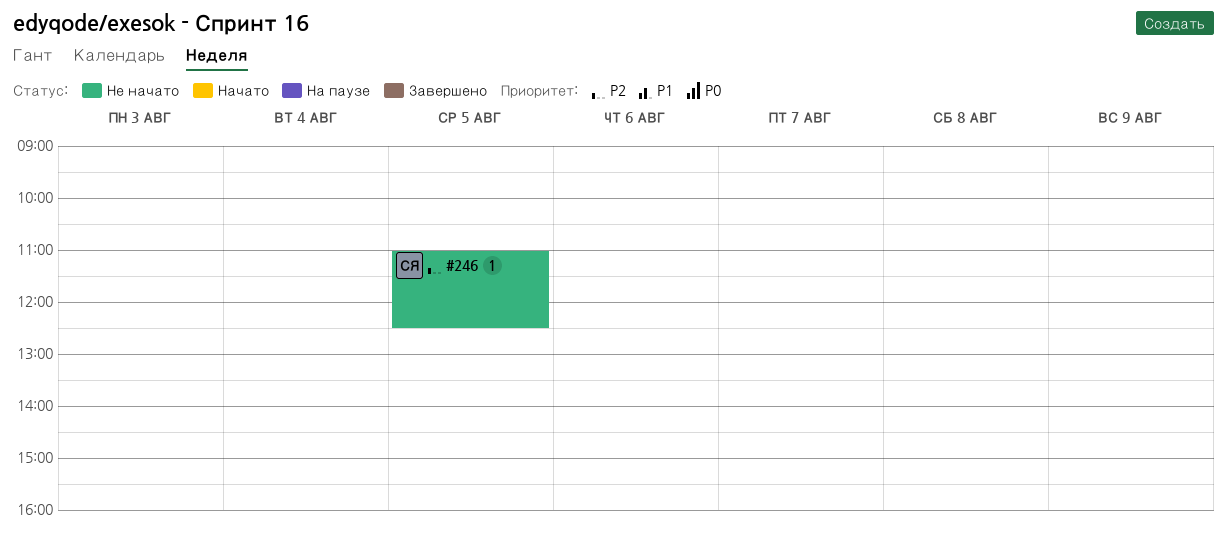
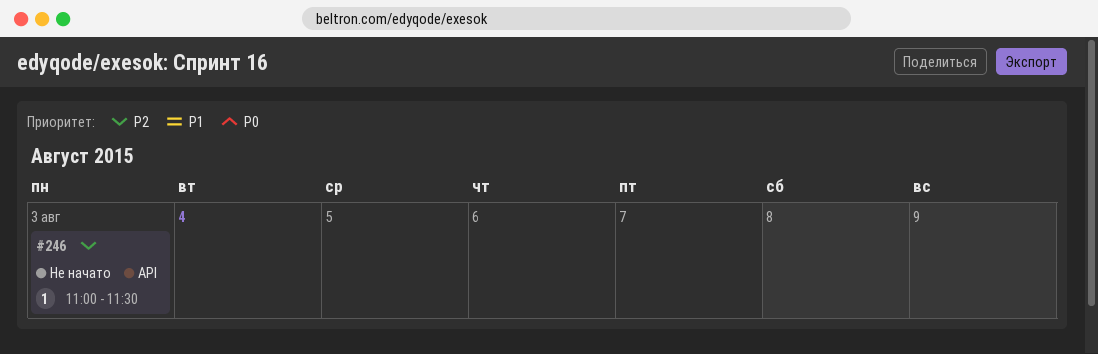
#246, day: Aug 5 -> Aug 3
#246, ends: 12:30 -> 11:30

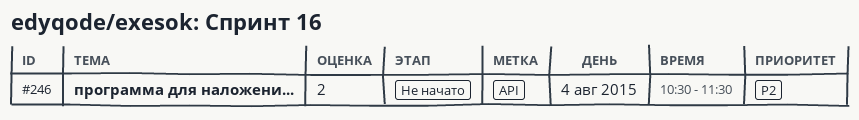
#246, estimate: 1 -> 2
#246, day: Aug 3 -> Aug 4
#246, begins: 11:00 -> 10:30

